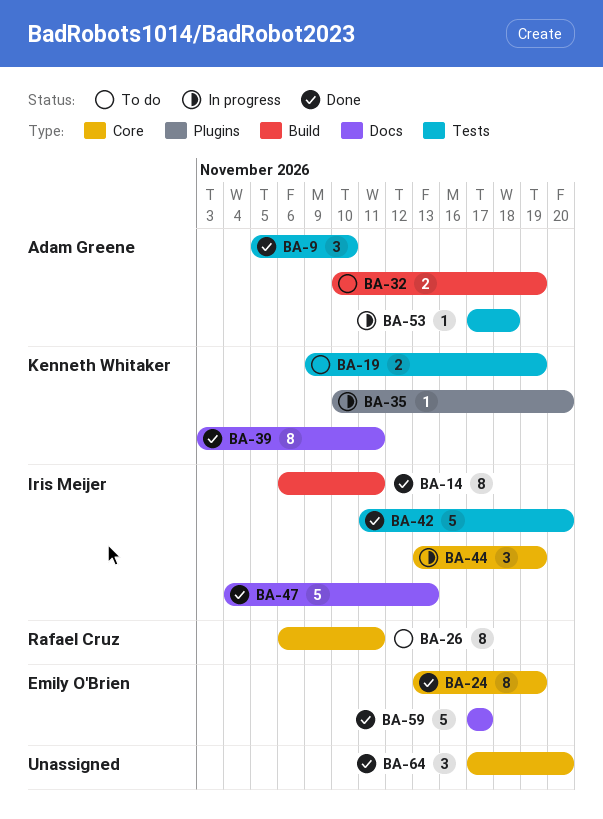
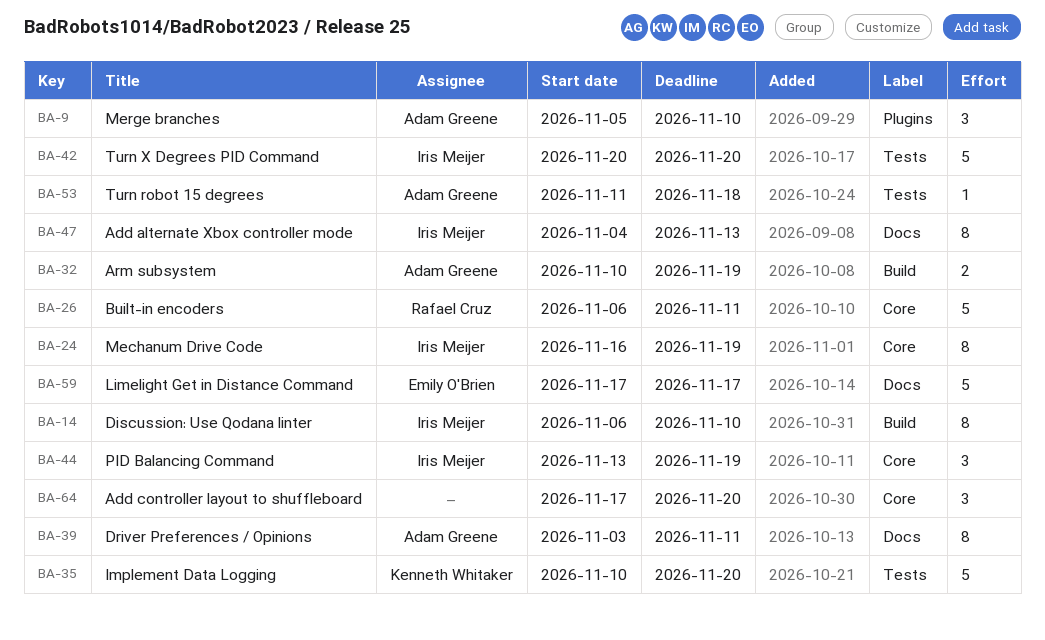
BA-9, label: Tests -> Plugins
BA-14, due: Nov 11 -> Nov 10
BA-19: present -> none
BA-24, owner: Emily O'Brien -> Iris Meijer
BA-24, start: Nov 13 -> Nov 16
BA-26, estimate: 8 -> 5
BA-35, label: Plugins -> Tests
BA-35, estimate: 1 -> 5
BA-39, owner: Kenneth Whitaker -> Adam Greene
BA-42, start: Nov 11 -> Nov 20
BA-47, estimate: 5 -> 8
BA-53, start: Nov 17 -> Nov 11

